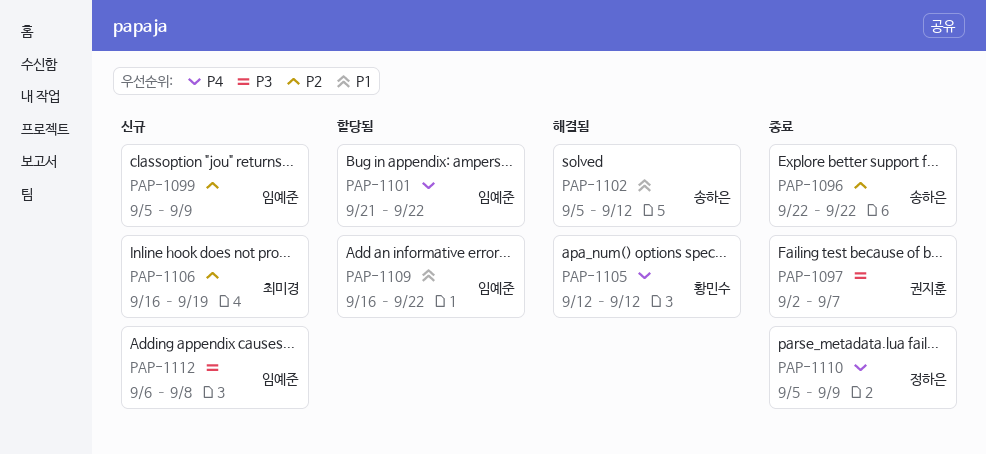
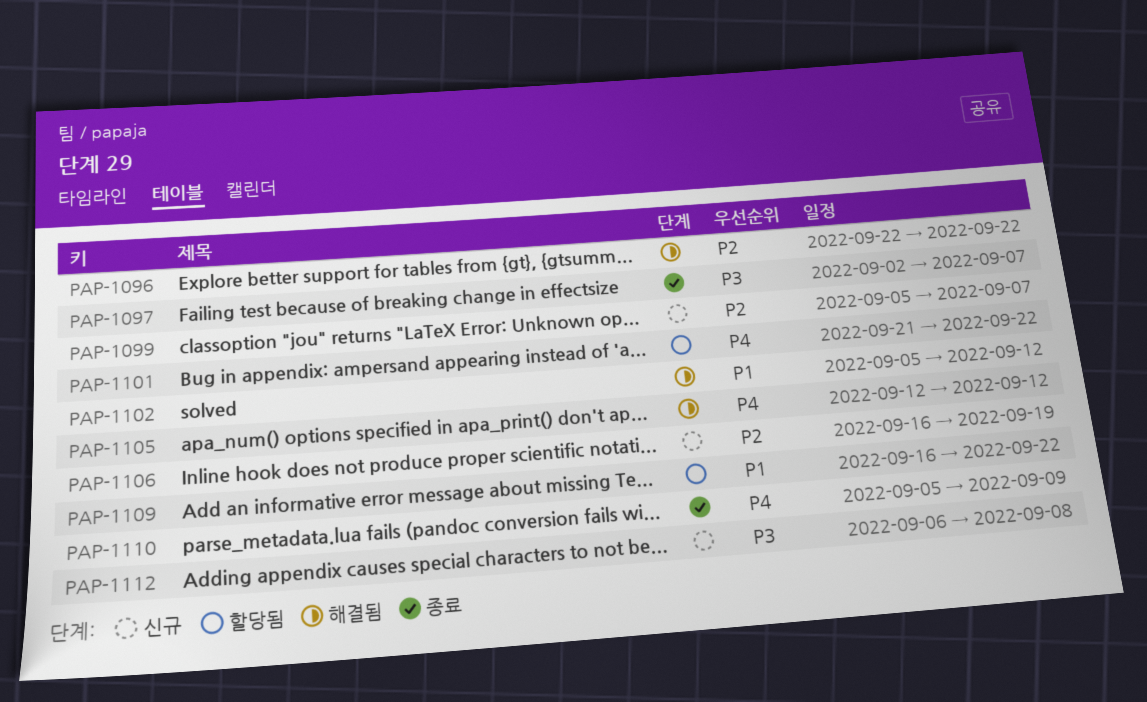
PAP-1096, status: 종료 -> 해결됨
PAP-1099, due: Sep 9 -> Sep 7

